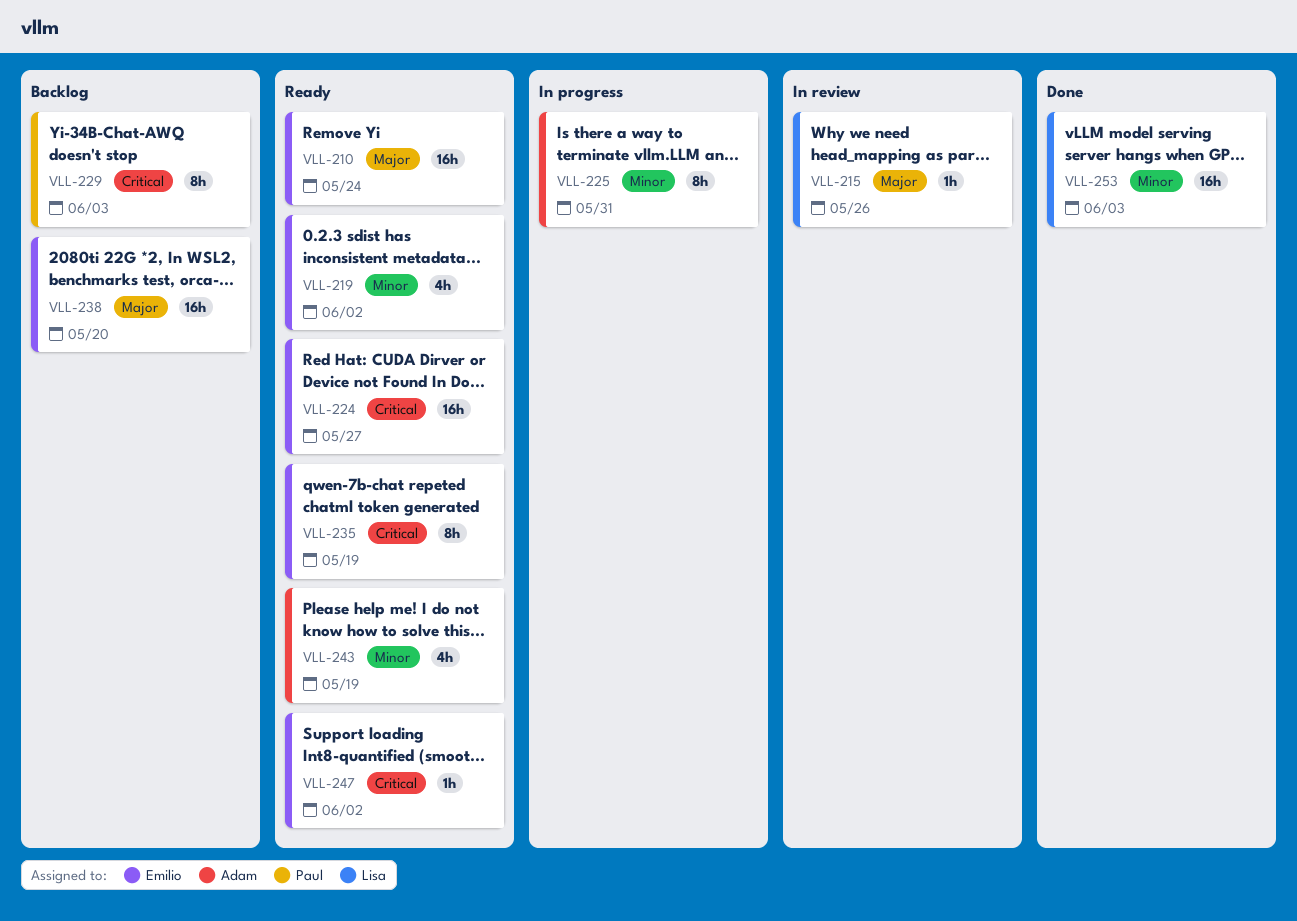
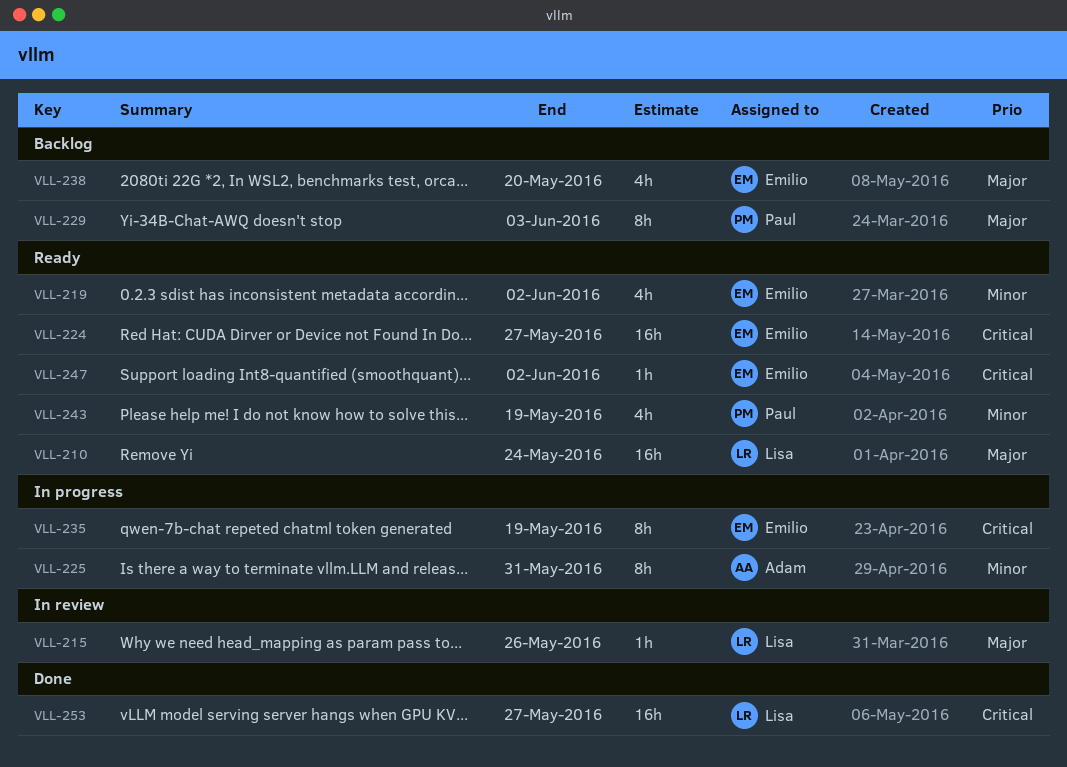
VLL-210, owner: Emilio -> Lisa
VLL-229, priority: Critical -> Major
VLL-235, status: Ready -> In progress
VLL-238, estimate: 16h -> 4h
VLL-243, owner: Adam -> Paul
VLL-253, priority: Minor -> Critical
VLL-253, due: Jun 3 -> May 27

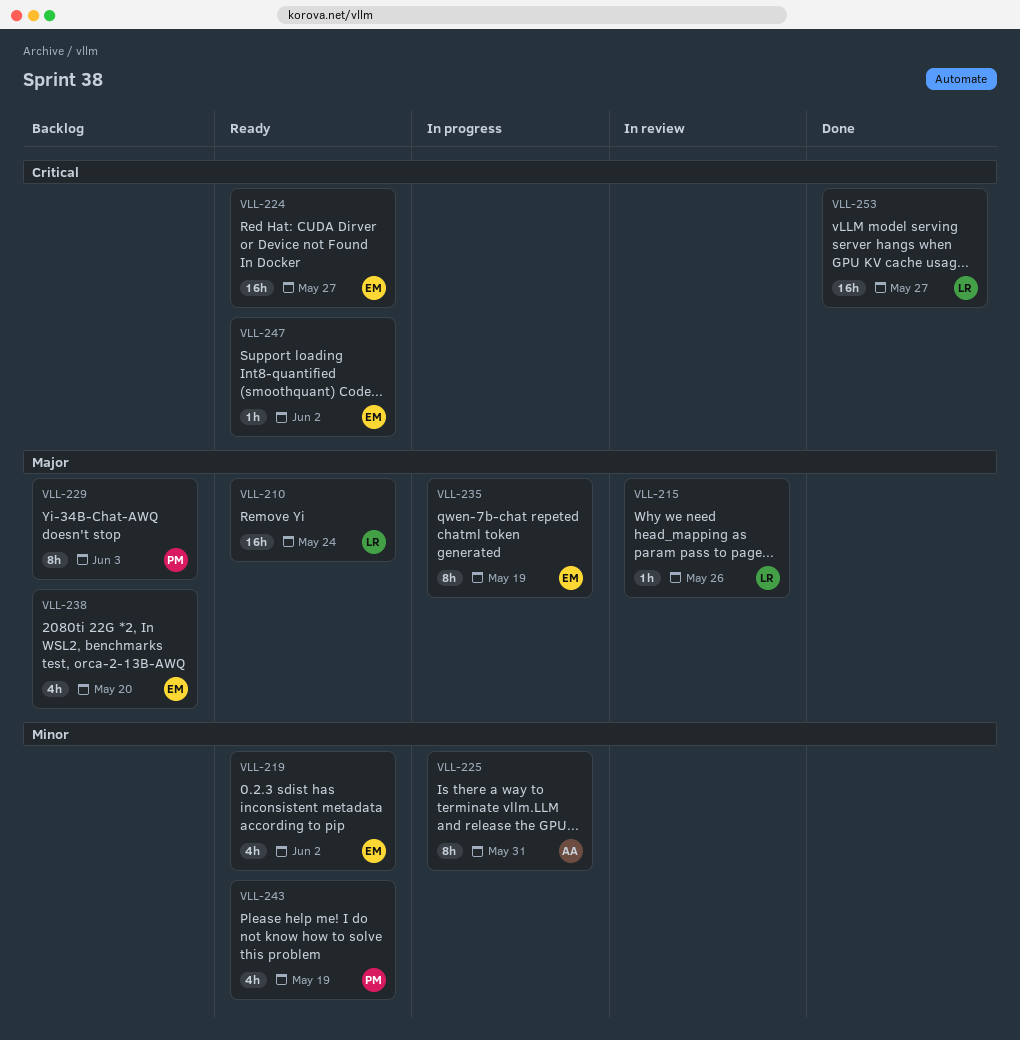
VLL-235, priority: Critical -> Major

